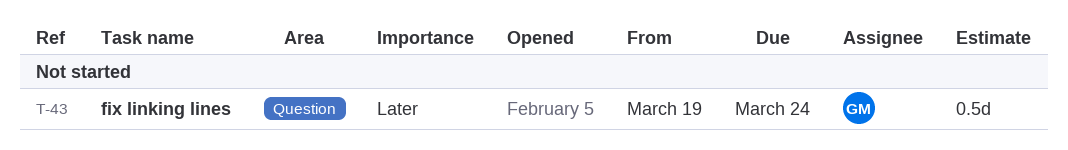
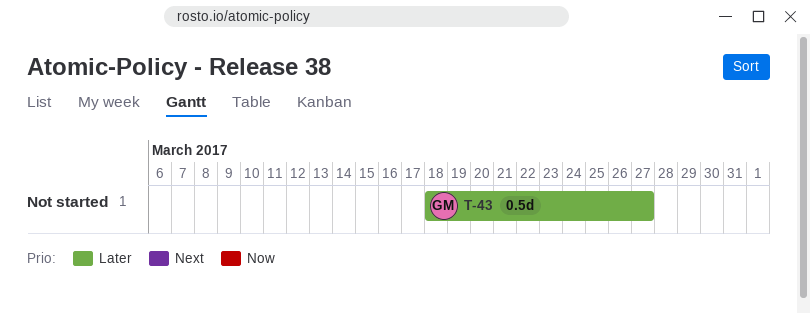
T-43, start: Mar 19 -> Mar 18
T-43, due: Mar 24 -> Mar 27

